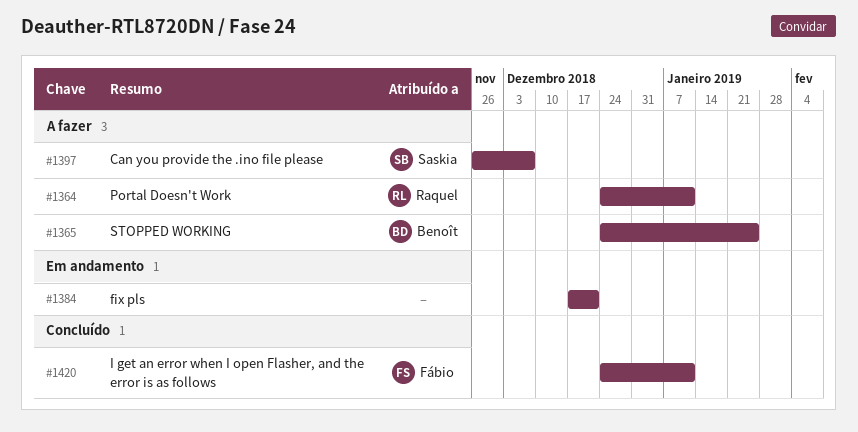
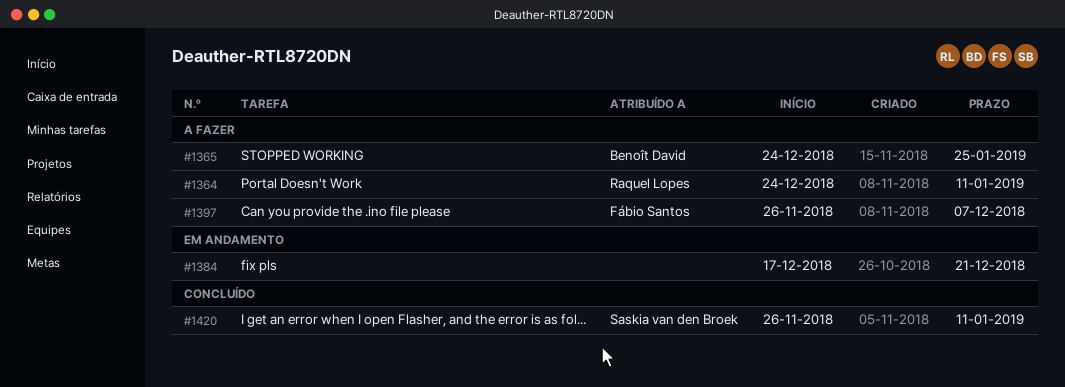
#1397, owner: Saskia van den Broek -> Fábio Santos
#1420, owner: Fábio Santos -> Saskia van den Broek
#1420, start: Dec 24 -> Nov 26

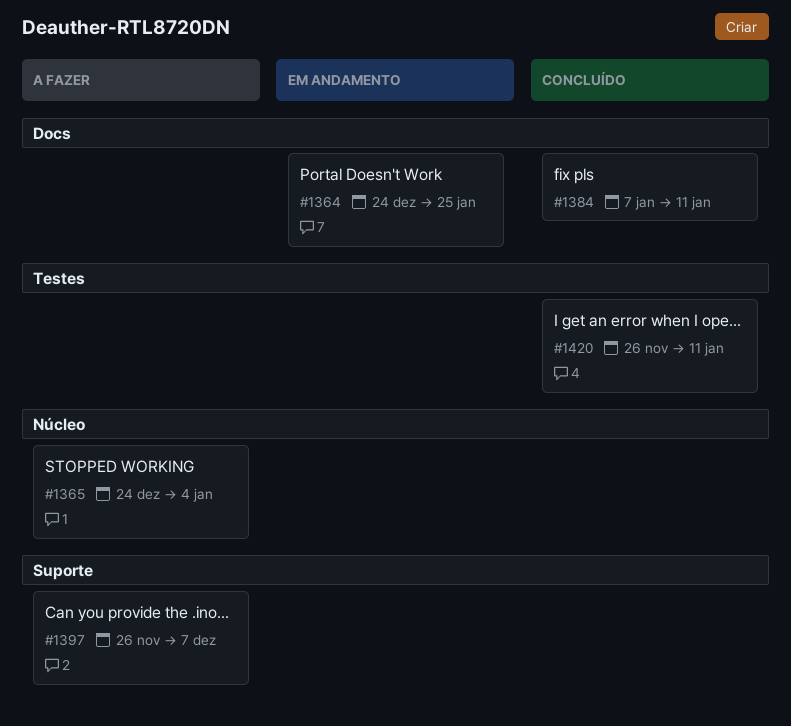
#1364, status: A fazer -> Em andamento
#1364, due: Jan 11 -> Jan 25
#1365, due: Jan 25 -> Jan 4
#1384, status: Em andamento -> Concluído
#1384, start: Dec 17 -> Jan 7
#1384, due: Dec 21 -> Jan 11

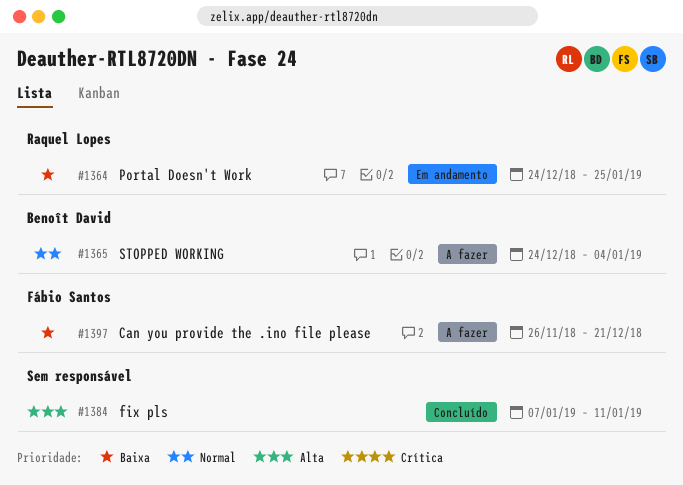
#1397, due: Dec 7 -> Dec 21
#1420: present -> none

